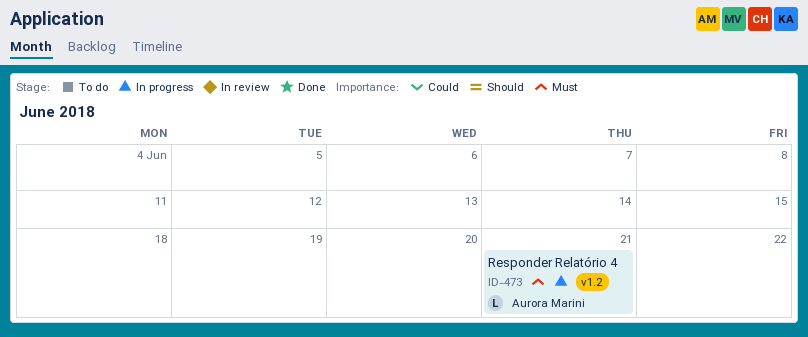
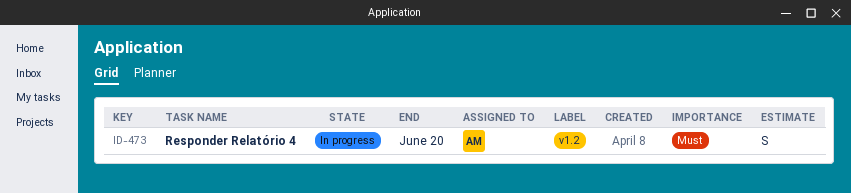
ID-473, estimate: L -> S
ID-473, due: Jun 21 -> Jun 20

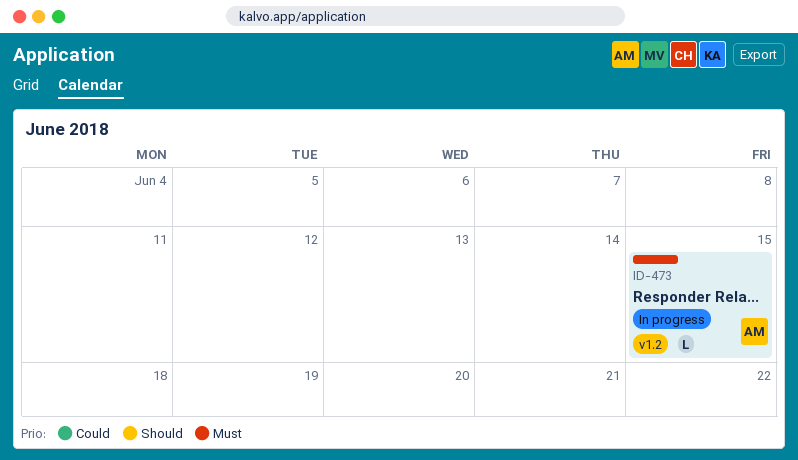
ID-473, estimate: S -> L
ID-473, due: Jun 20 -> Jun 15

